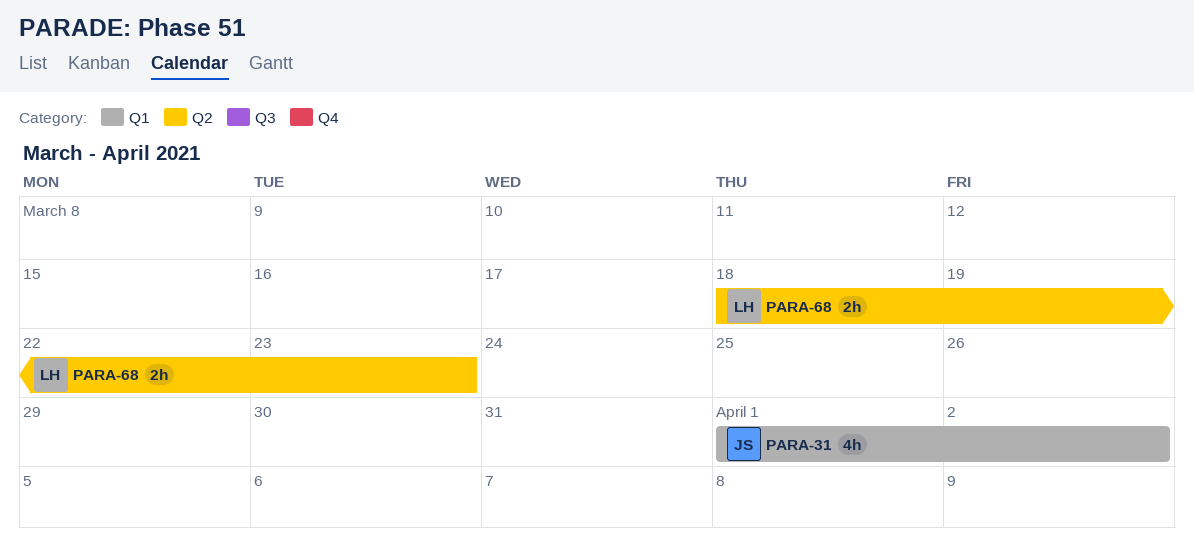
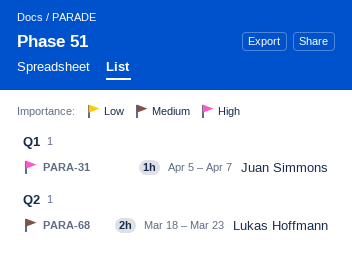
PARA-31, estimate: 4h -> 1h
PARA-31, start: Apr 1 -> Apr 5
PARA-31, due: Apr 2 -> Apr 7

